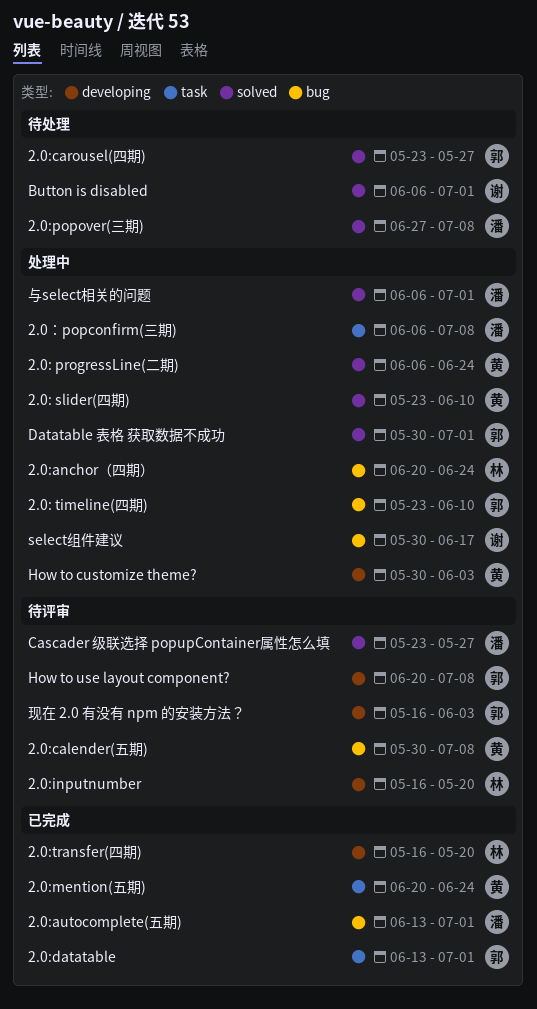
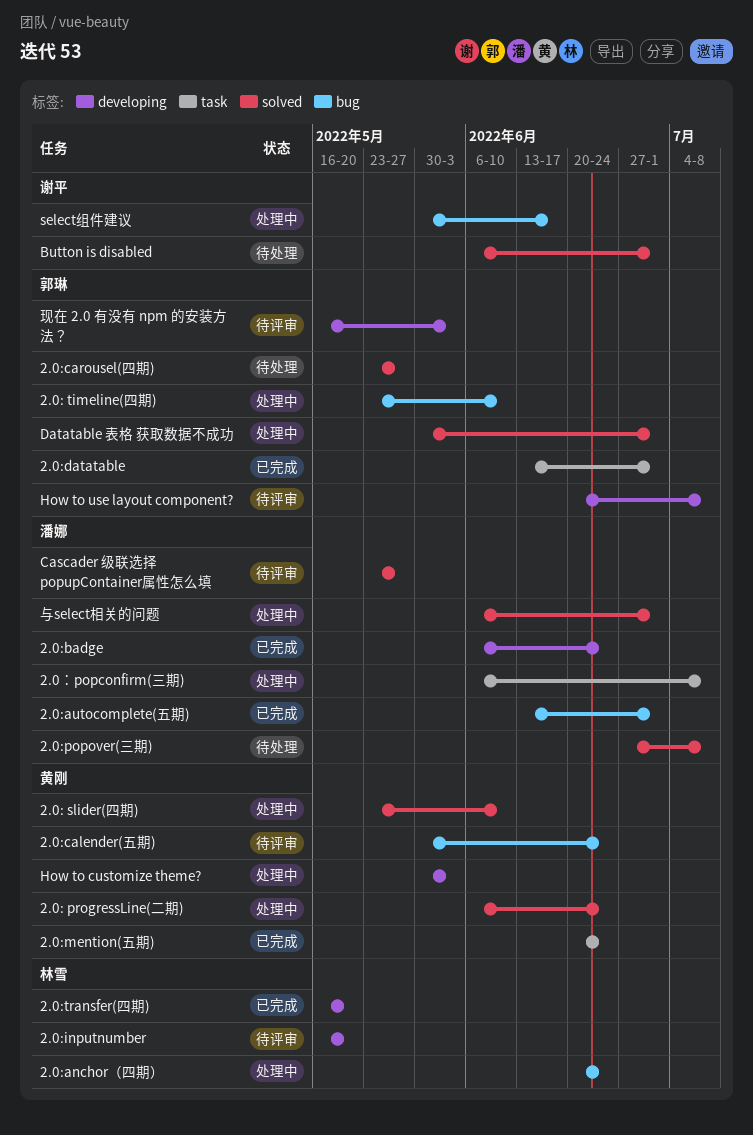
2.0:badge: none -> present
2.0:calender(五期), due: Jul 8 -> Jun 24

